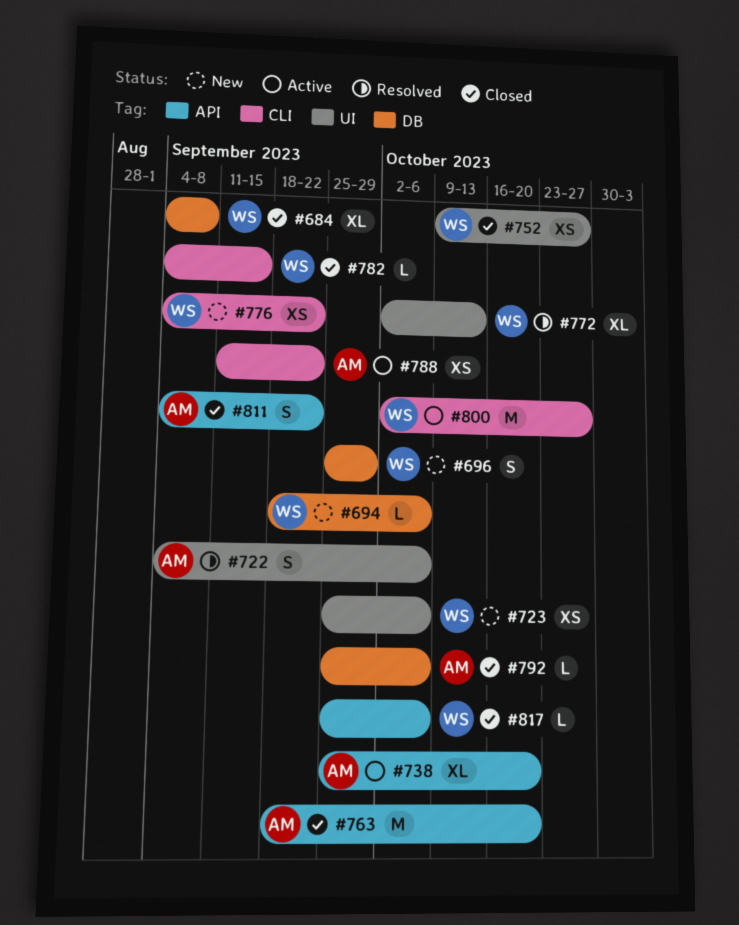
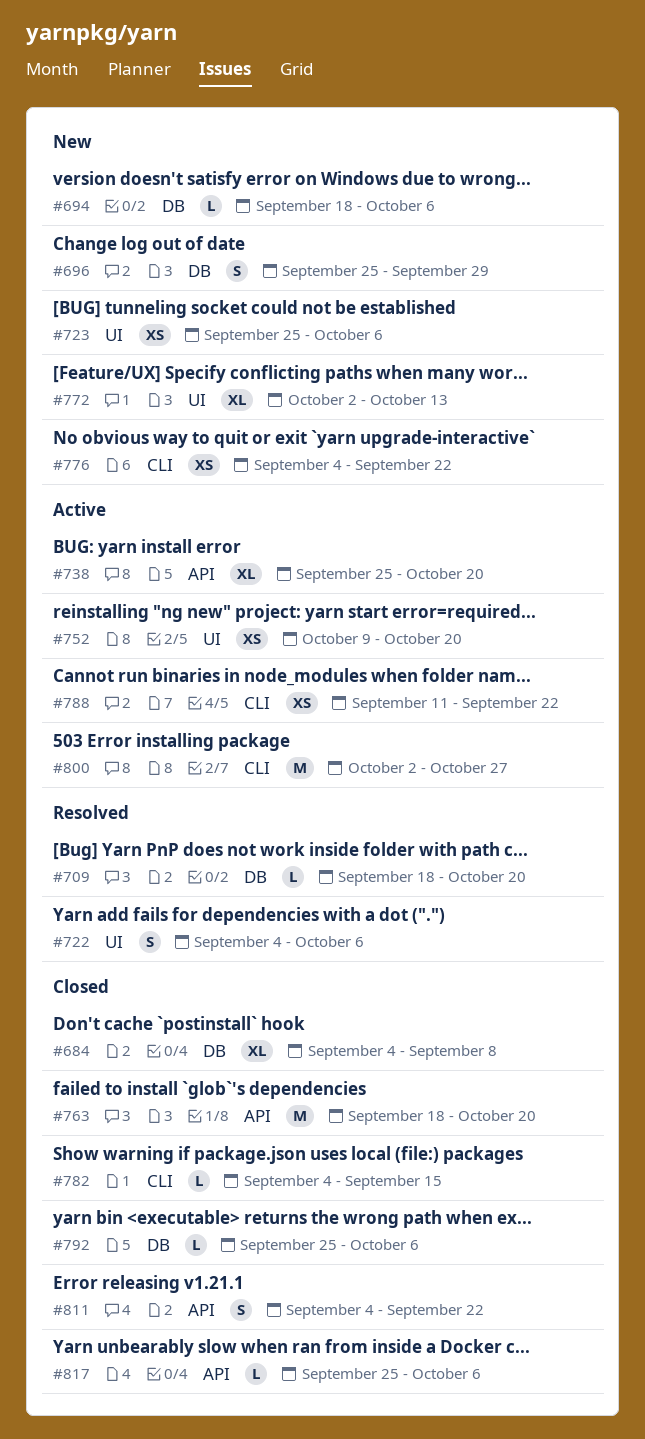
#709: none -> present
#752, status: Closed -> Active
#752, due: Oct 27 -> Oct 20
#772, status: Resolved -> New

